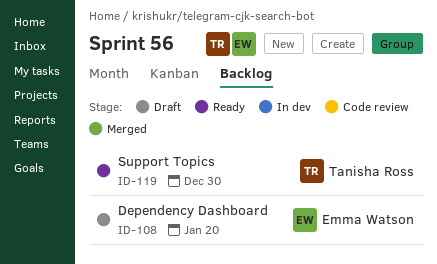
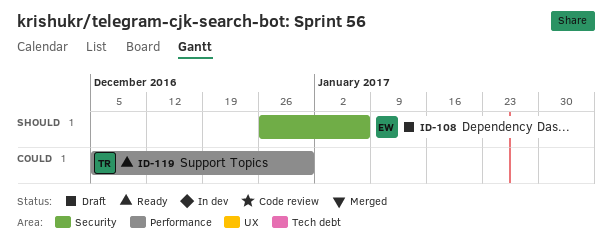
ID-108, due: Jan 20 -> Jan 6

